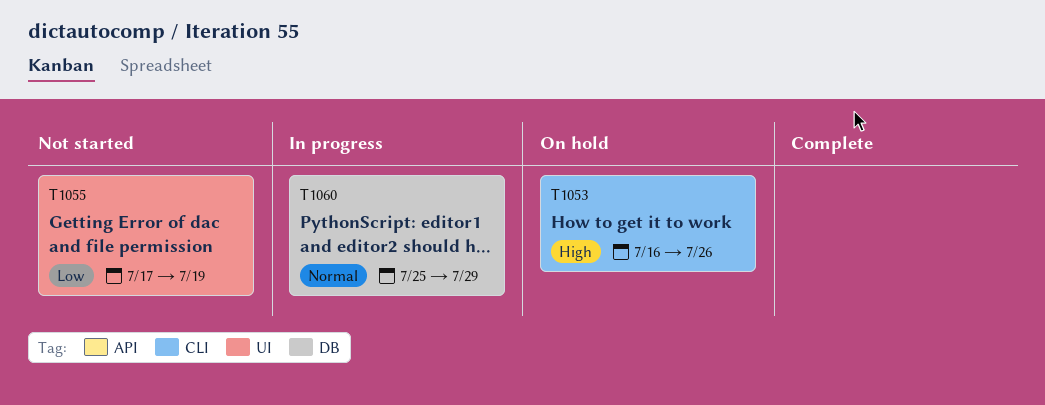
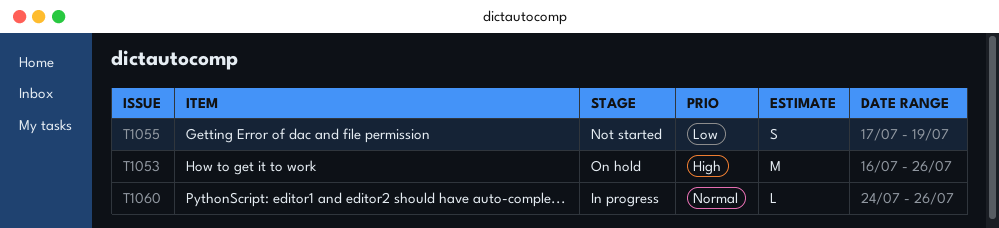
T1060, start: Jul 25 -> Jul 24
T1060, due: Jul 29 -> Jul 26

